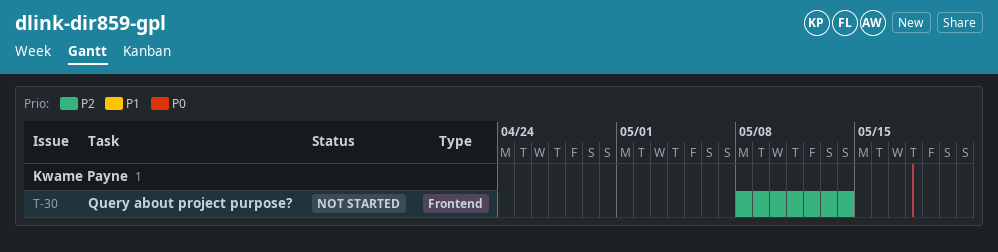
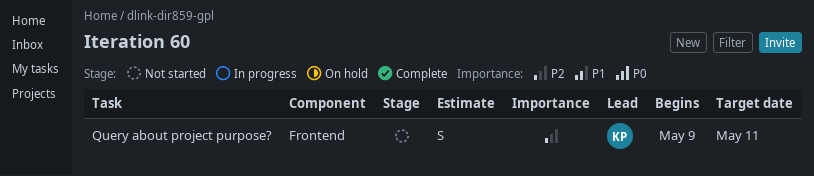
Query about project purpose?, start: May 8 -> May 9
Query about project purpose?, due: May 14 -> May 11

